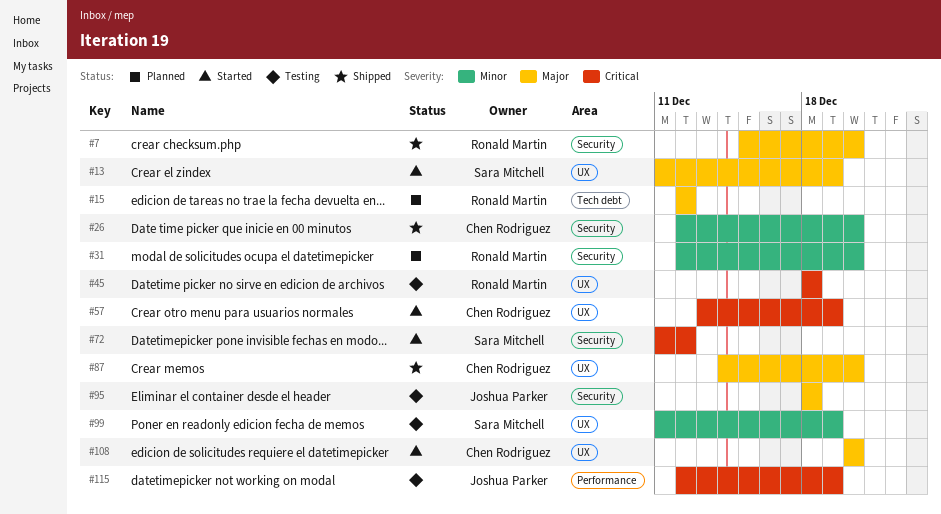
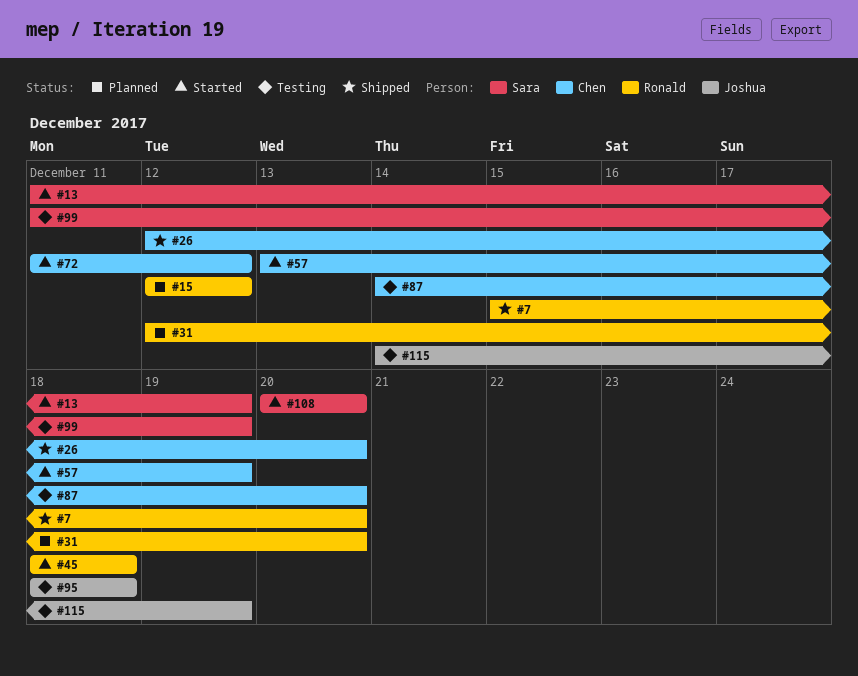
#45, status: Testing -> Started
#72, owner: Sara Mitchell -> Chen Rodriguez
#87, status: Shipped -> Testing
#108, owner: Chen Rodriguez -> Sara Mitchell
#115, start: Dec 12 -> Dec 14

